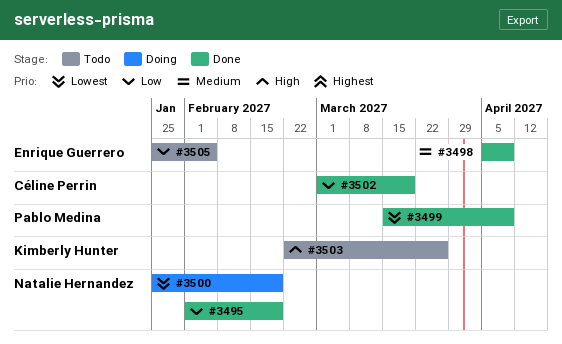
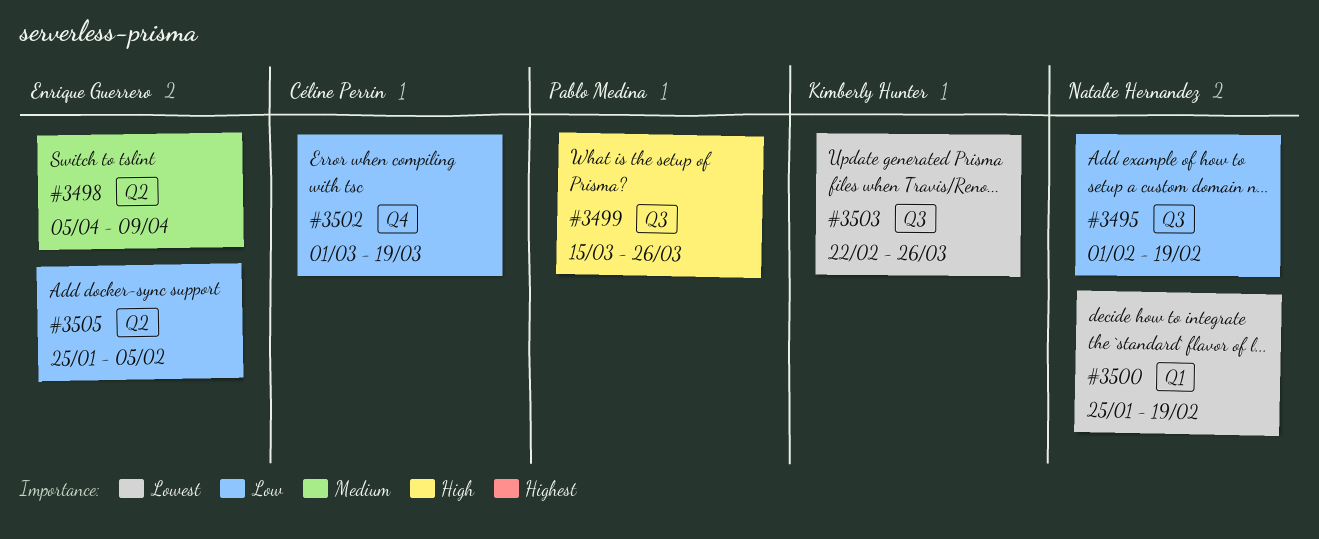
#3499, priority: Lowest -> High
#3499, due: Apr 9 -> Mar 26
#3503, priority: High -> Lowest

